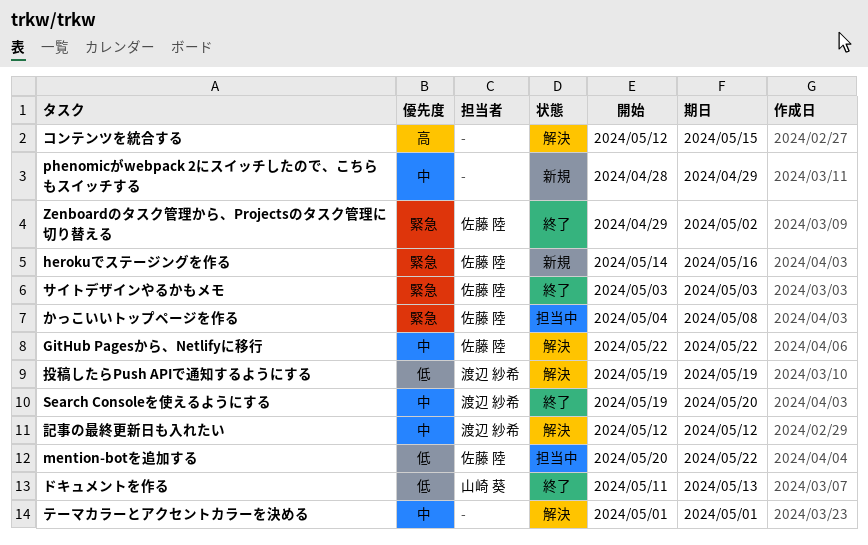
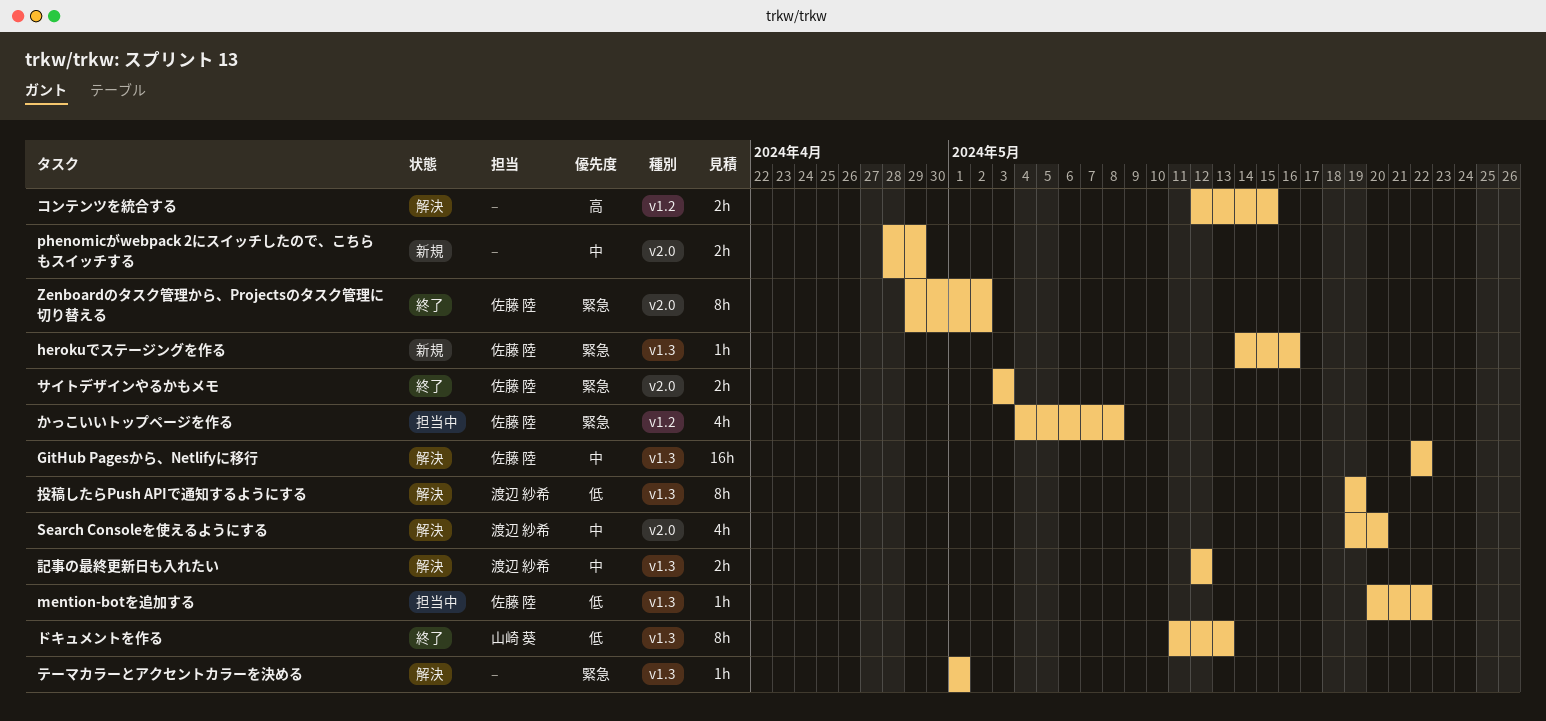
Search Consoleを使えるようにする, status: 終了 -> 解決
テーマカラーとアクセントカラーを決める, priority: 中 -> 緊急

